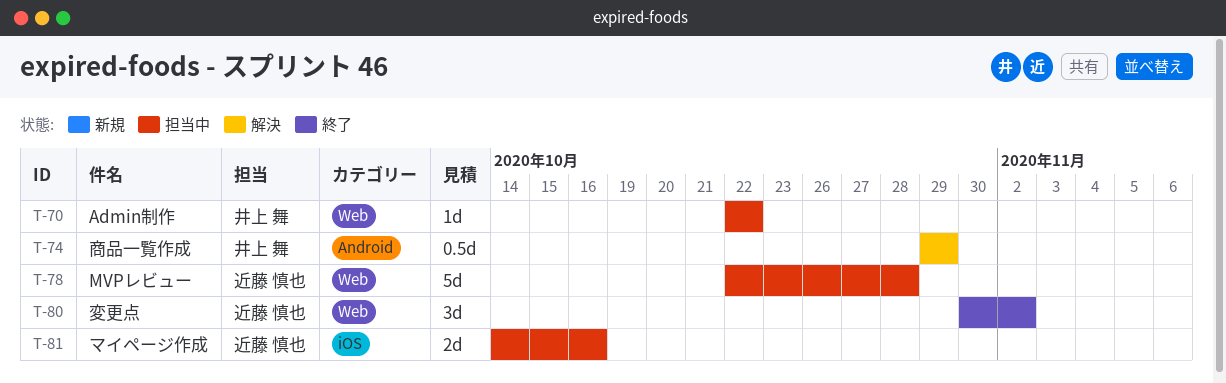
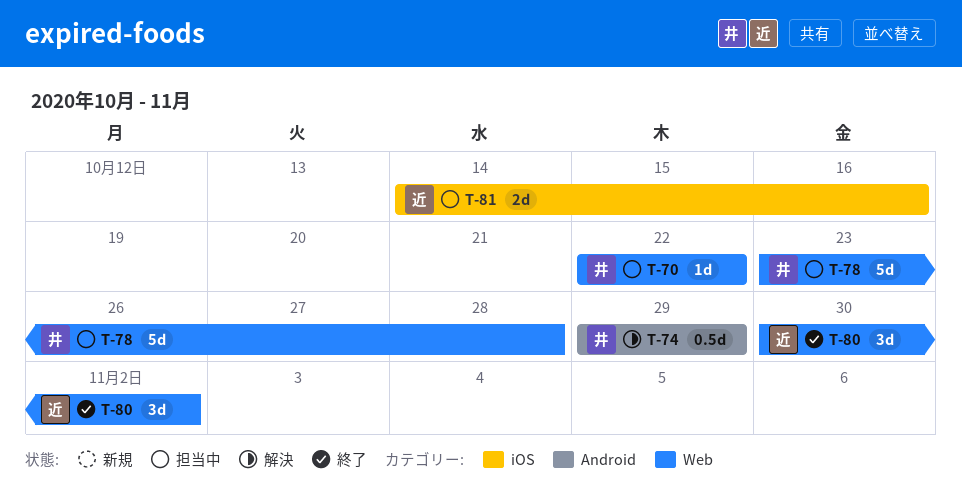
T-78, owner: 近藤 慎也 -> 井上 舞
T-78, start: Oct 22 -> Oct 23

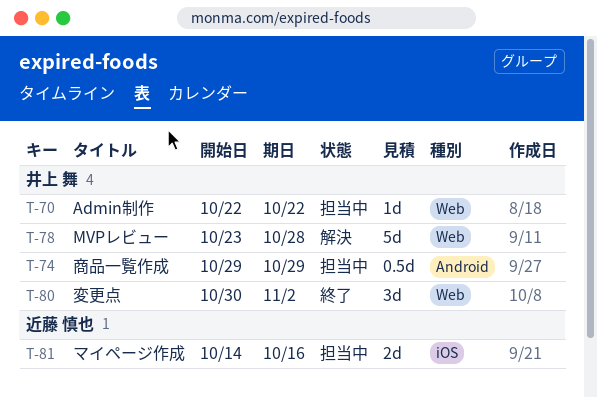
T-74, status: 解決 -> 担当中
T-78, status: 担当中 -> 解決
T-80, owner: 近藤 慎也 -> 井上 舞

